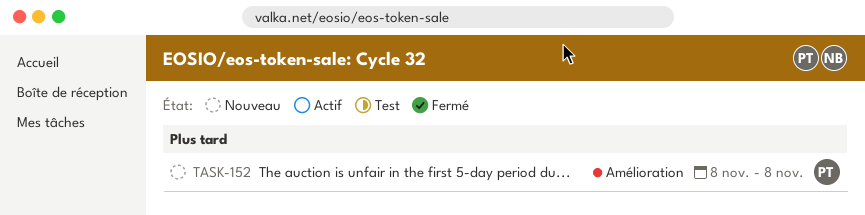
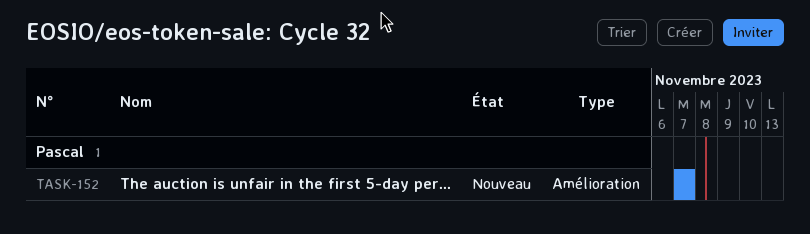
TASK-152, start: Nov 8 -> Nov 7
TASK-152, due: Nov 8 -> Nov 7

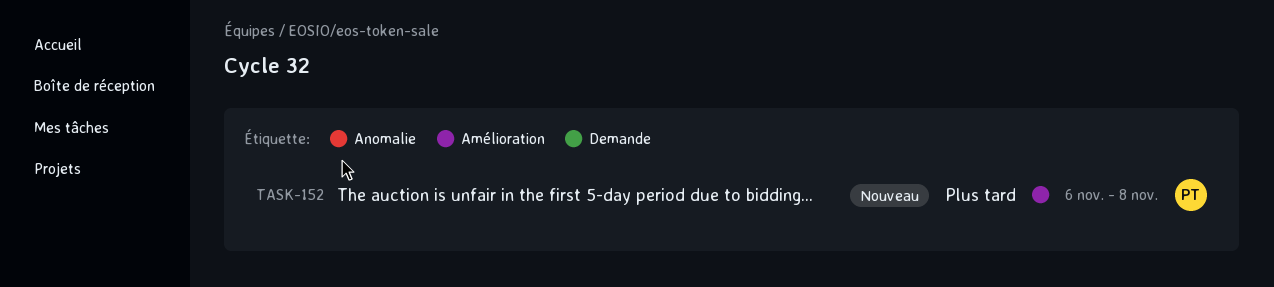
TASK-152, start: Nov 7 -> Nov 6
TASK-152, due: Nov 7 -> Nov 8

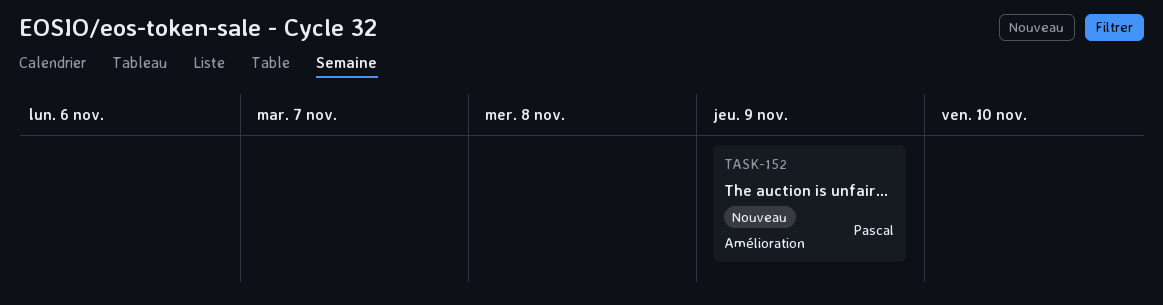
TASK-152, due: Nov 8 -> Nov 9

